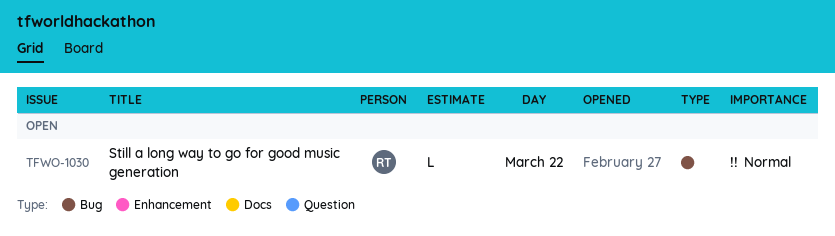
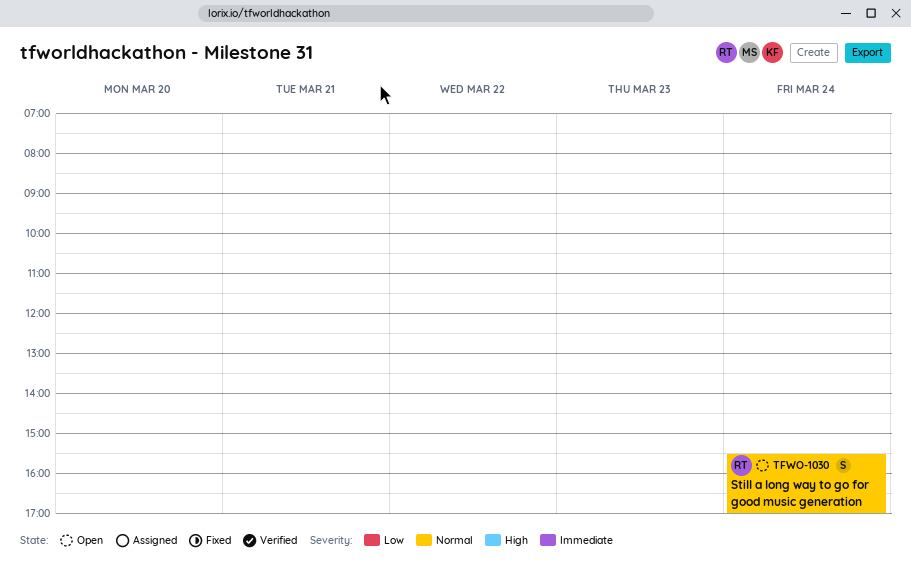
TFWO-1030, estimate: L -> S
TFWO-1030, day: Mar 22 -> Mar 24

